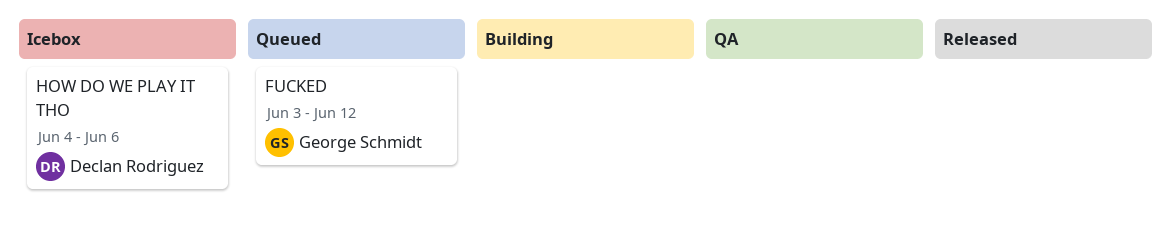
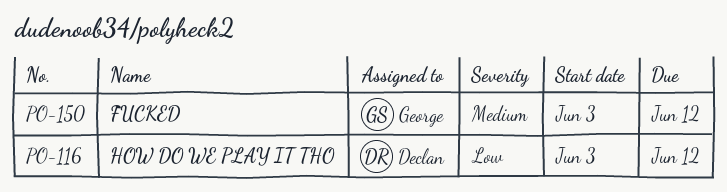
HOW DO WE PLAY IT THO, start: Jun 4 -> Jun 3
HOW DO WE PLAY IT THO, due: Jun 6 -> Jun 12

